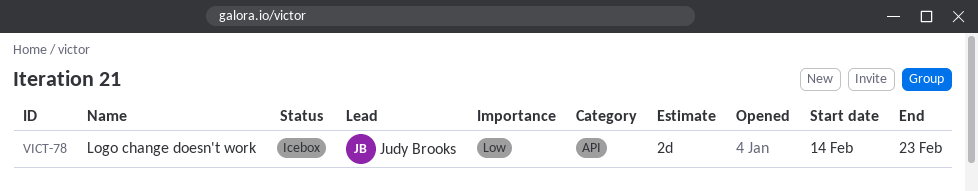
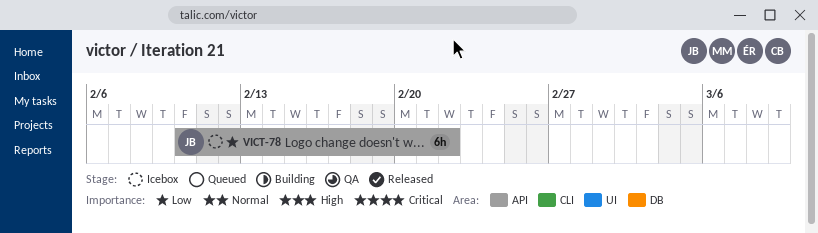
VICT-78, estimate: 2d -> 6h
VICT-78, start: Feb 14 -> Feb 10
VICT-78, due: Feb 23 -> Feb 22

